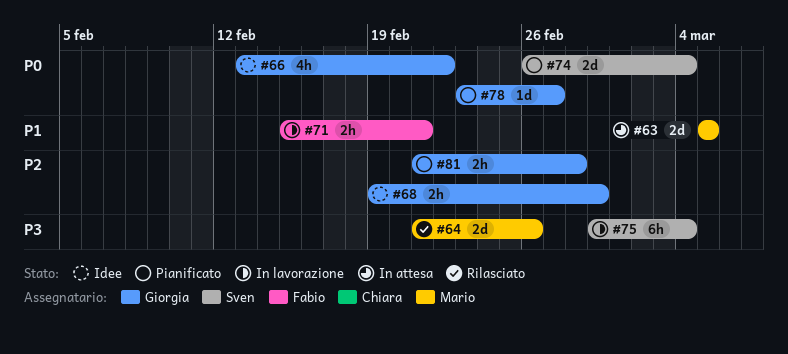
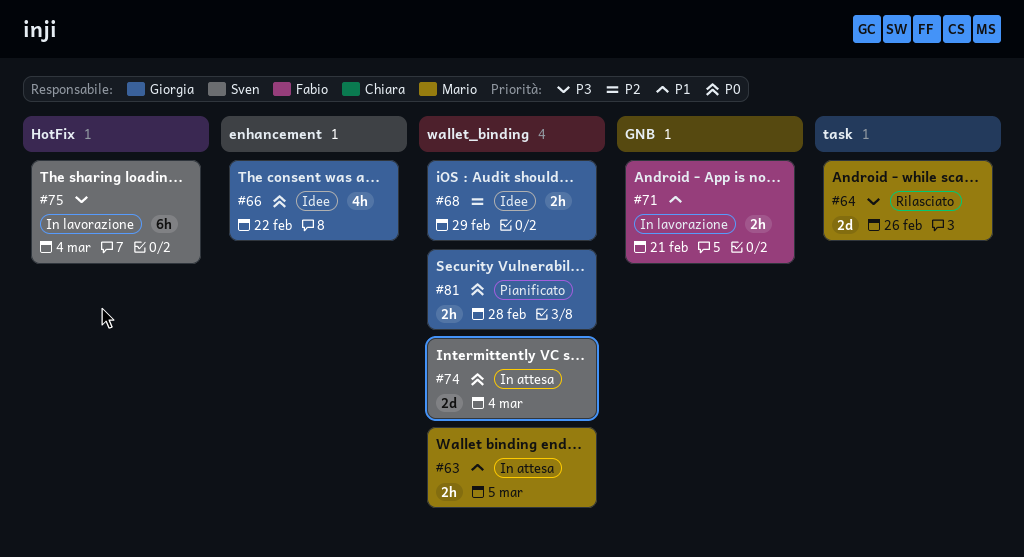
#63, estimate: 2d -> 2h
#74, status: Pianificato -> In attesa
#78: present -> none
#81, priority: P2 -> P0

